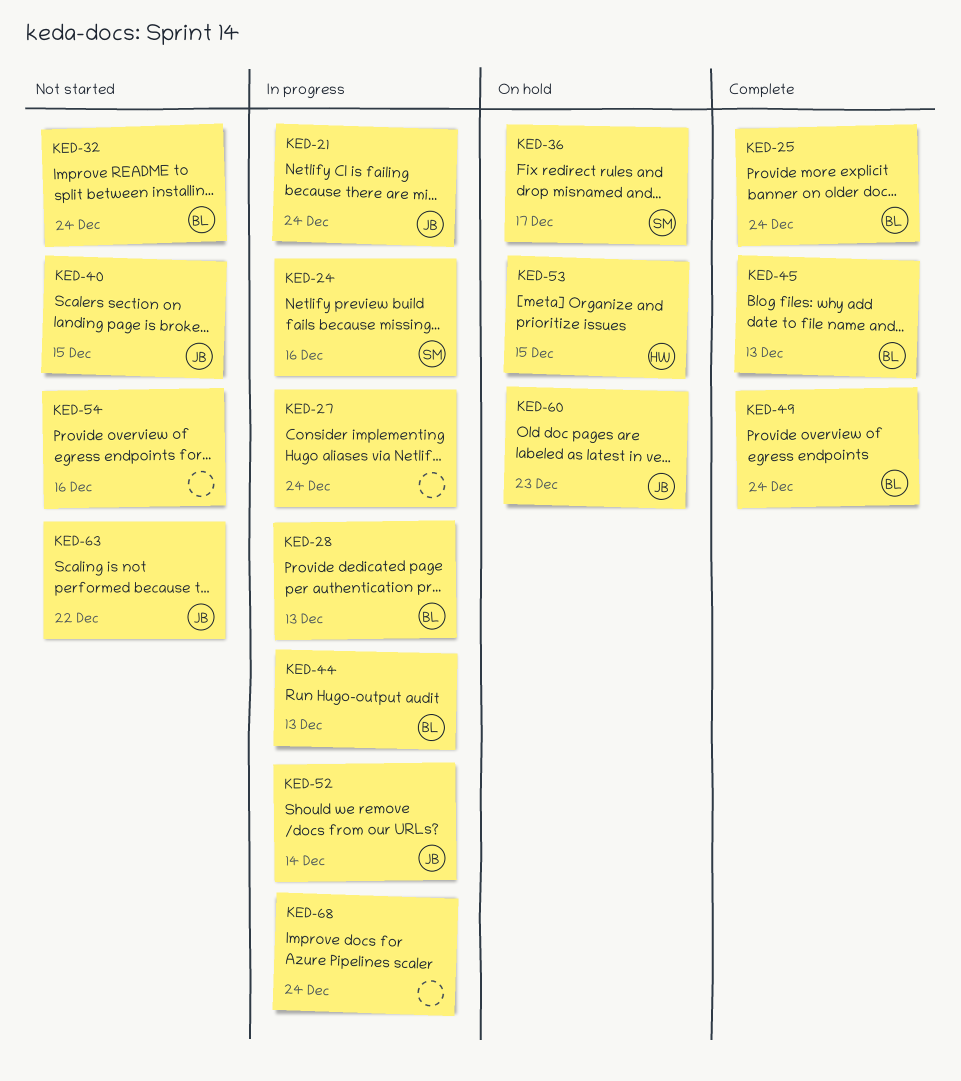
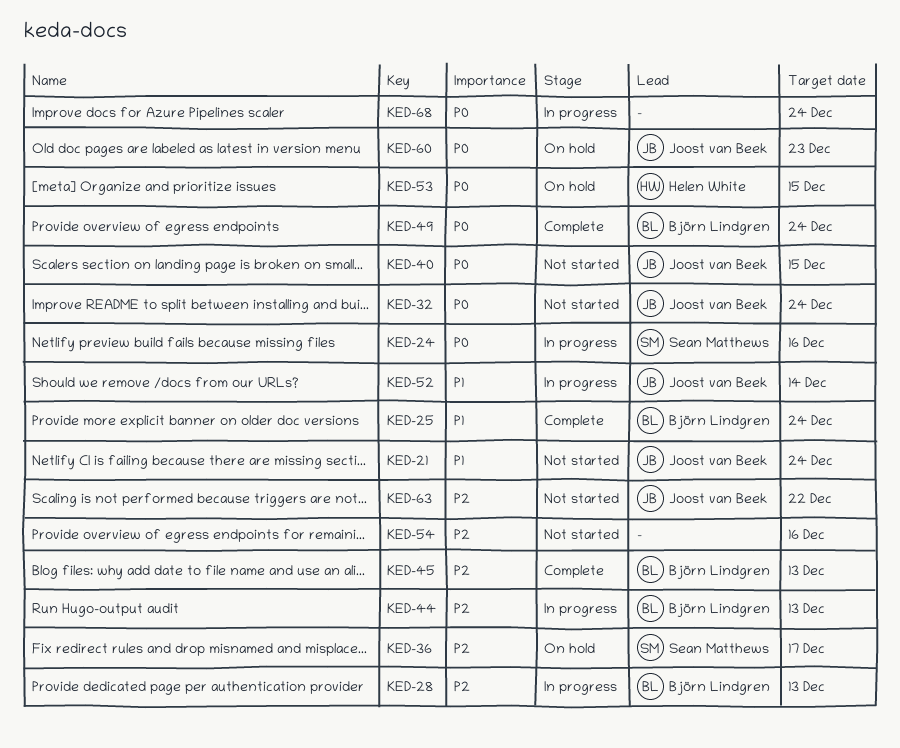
KED-21, status: In progress -> Not started
KED-27: present -> none
KED-32, owner: Björn Lindgren -> Joost van Beek

